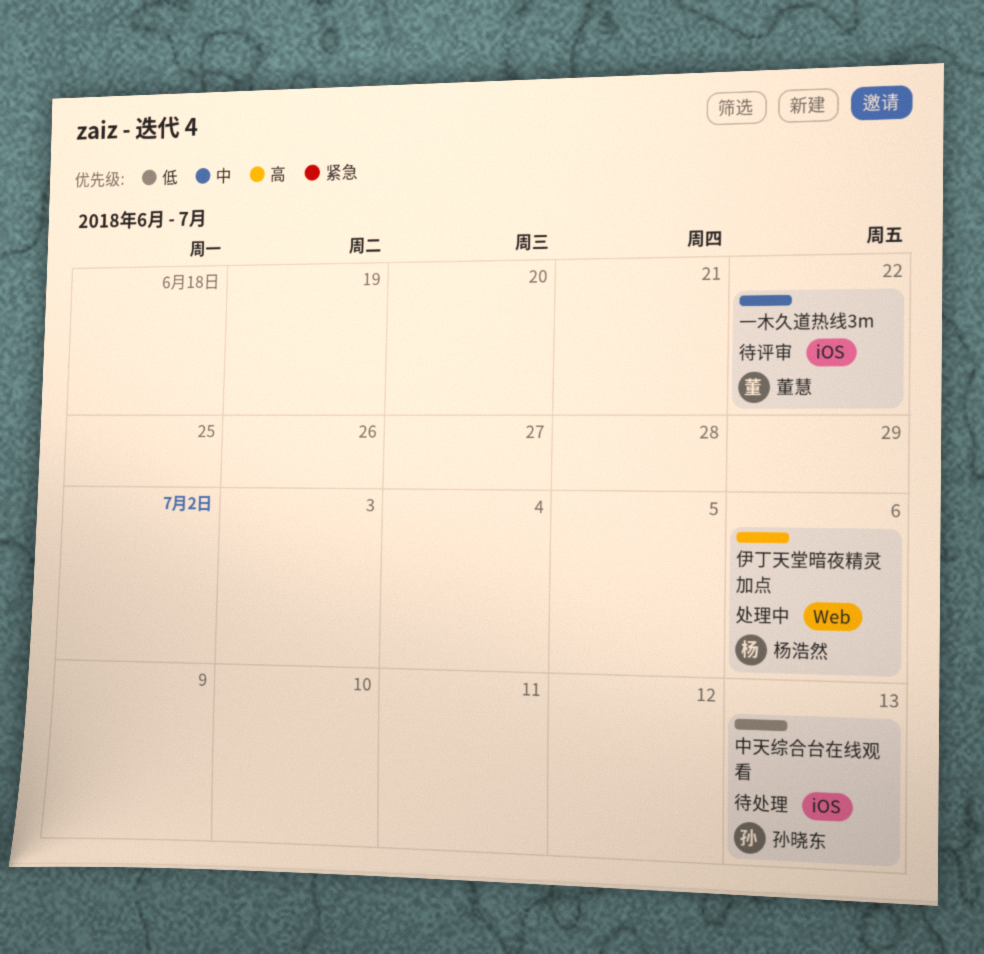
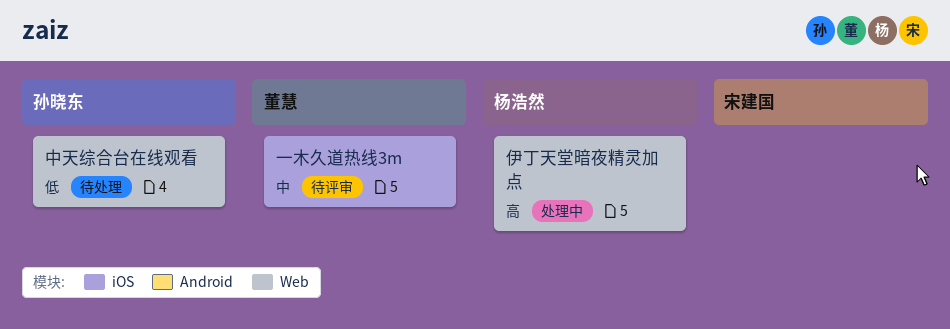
中天综合台在线观看, label: iOS -> Web

